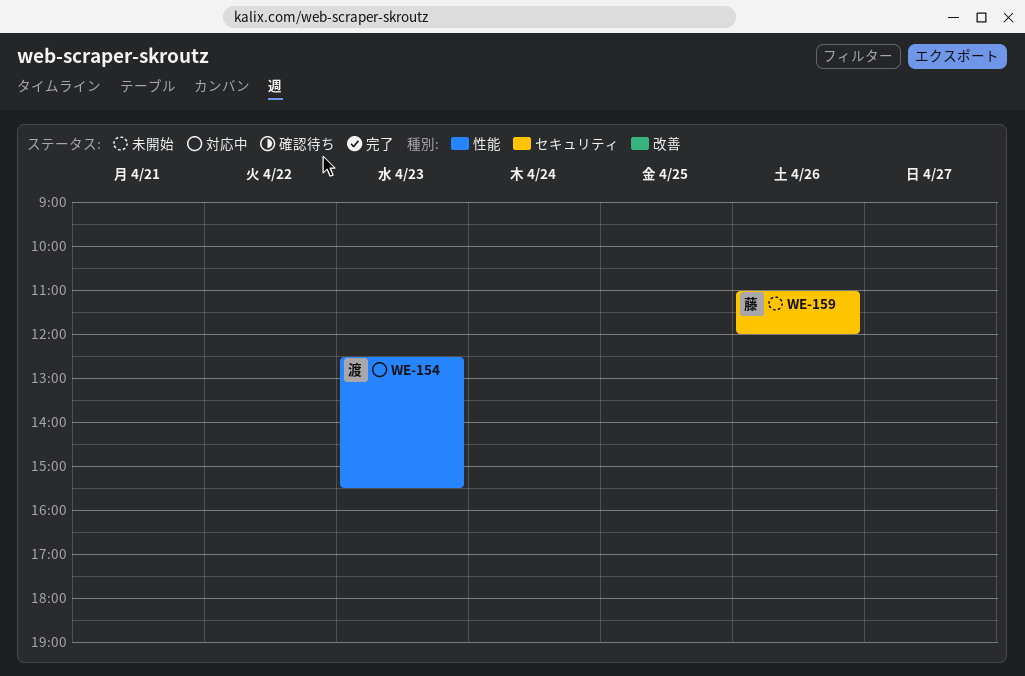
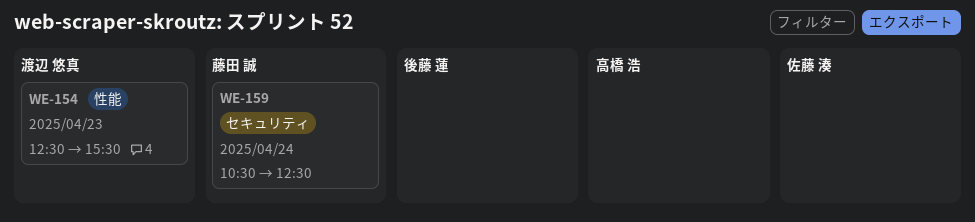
WE-159, day: Apr 26 -> Apr 24
WE-159, begins: 11:00 -> 10:30
WE-159, ends: 12:00 -> 12:30

